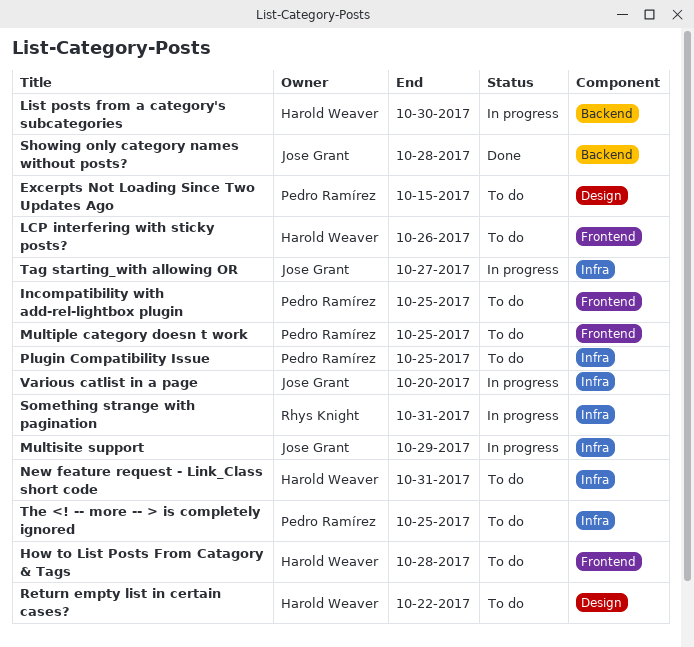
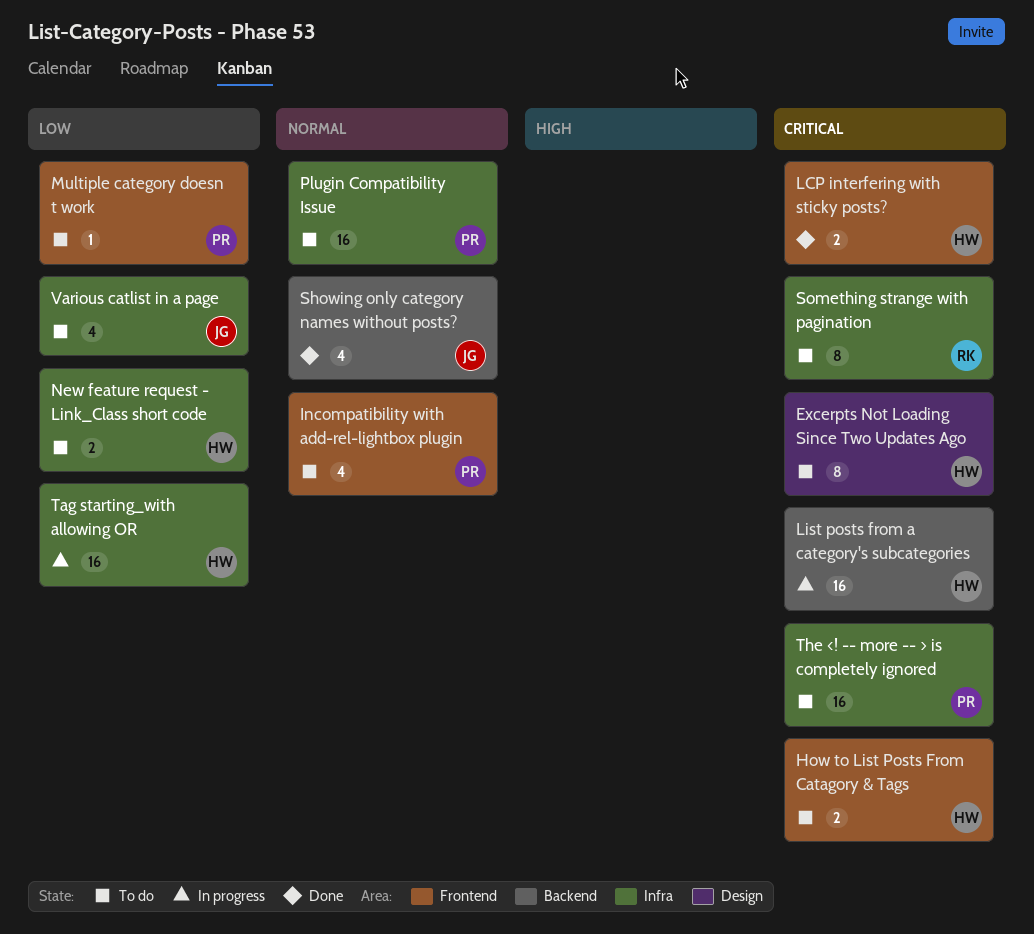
Excerpts Not Loading Since Two Updates Ago, owner: Pedro Ramírez -> Harold Weaver
LCP interfering with sticky posts?, status: To do -> Done
Multisite support: present -> none
Return empty list in certain cases?: present -> none
Something strange with pagination, status: In progress -> To do
Tag starting_with allowing OR, owner: Jose Grant -> Harold Weaver
Various catlist in a page, status: In progress -> To do

